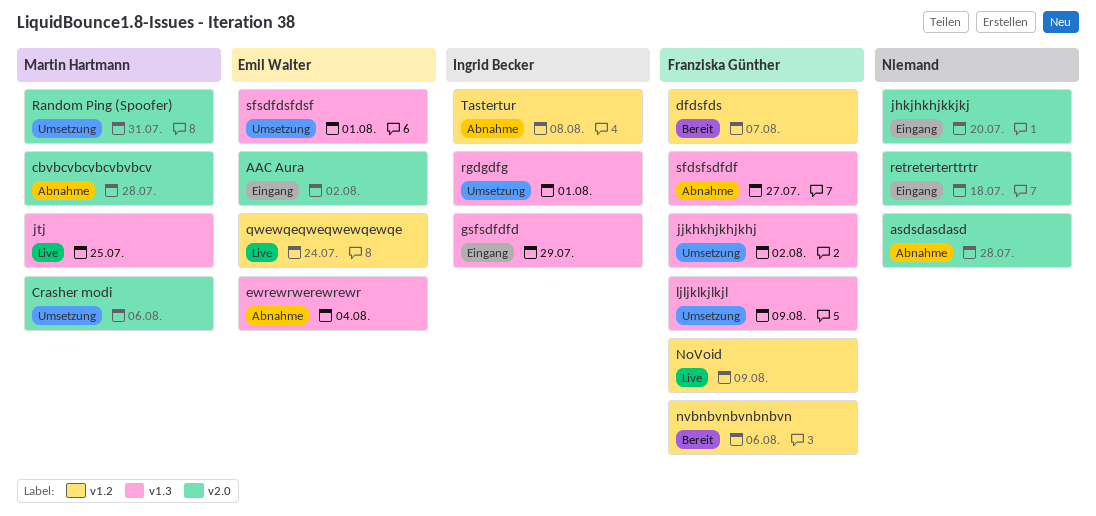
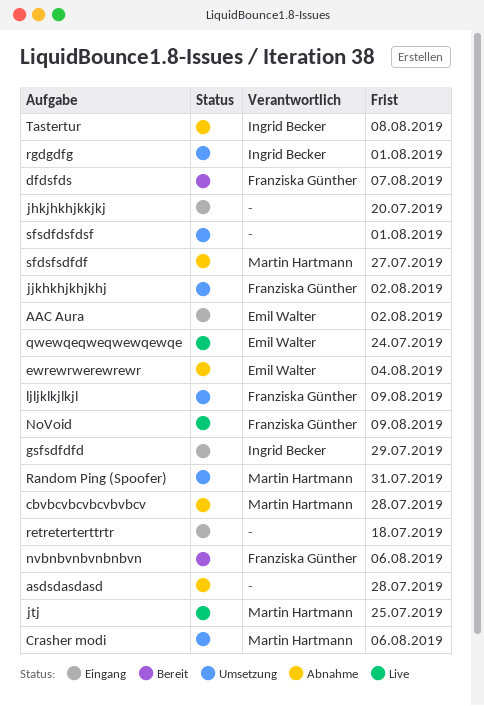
sfdsfsdfdf, owner: Franziska Günther -> Martin Hartmann
sfsdfdsfdsf, owner: Emil Walter -> none

